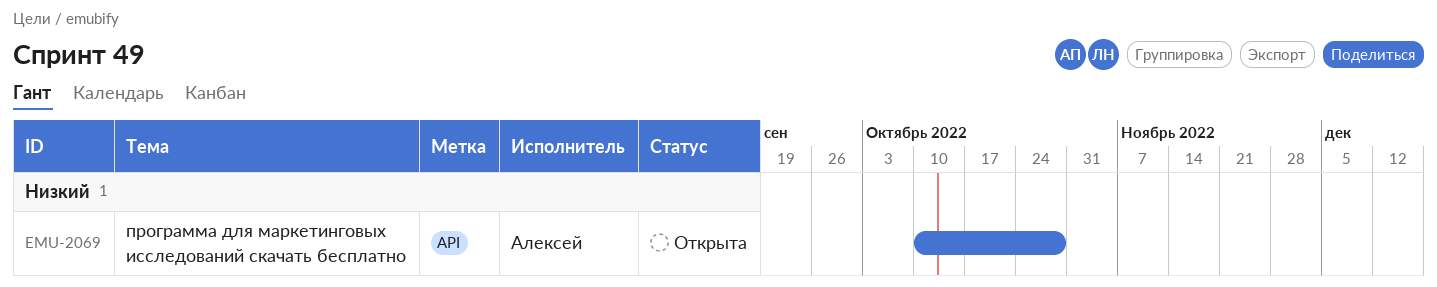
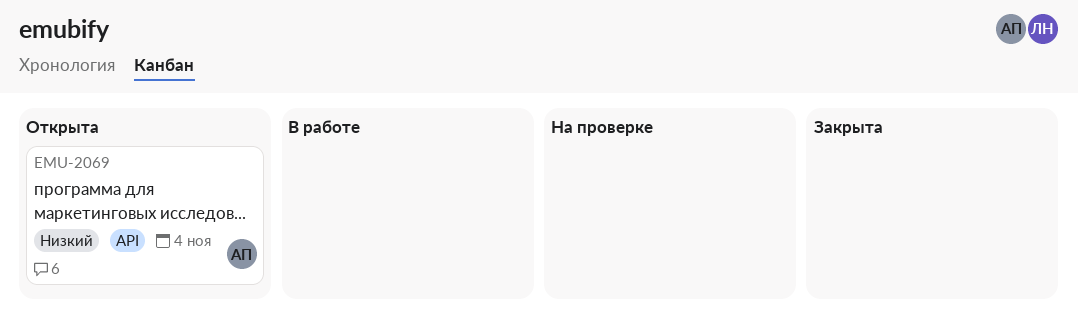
EMU-2069, due: Oct 28 -> Nov 4

